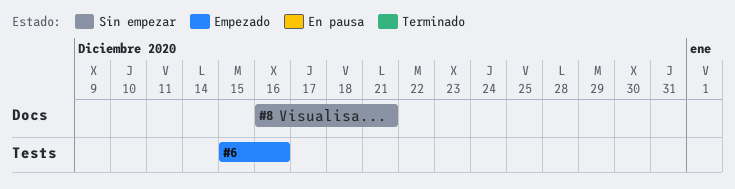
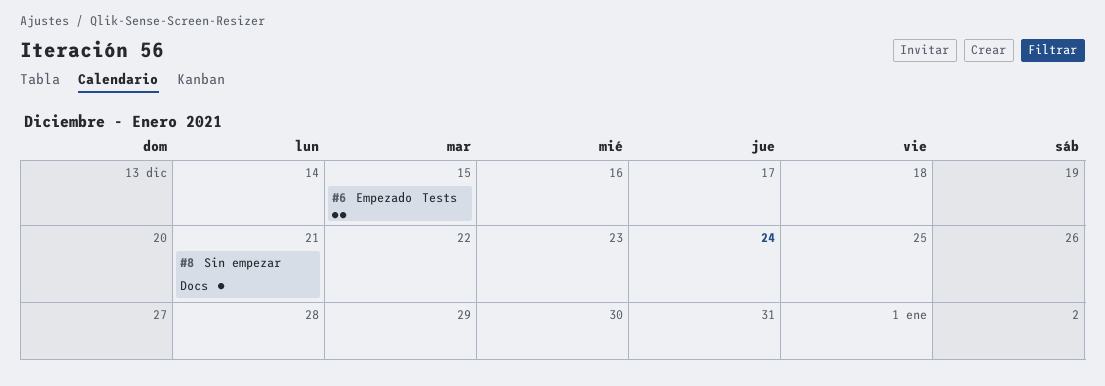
#6, due: Dec 16 -> Dec 15

